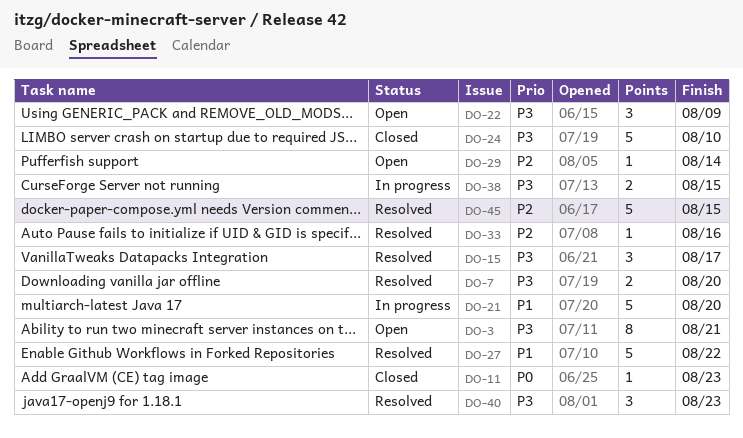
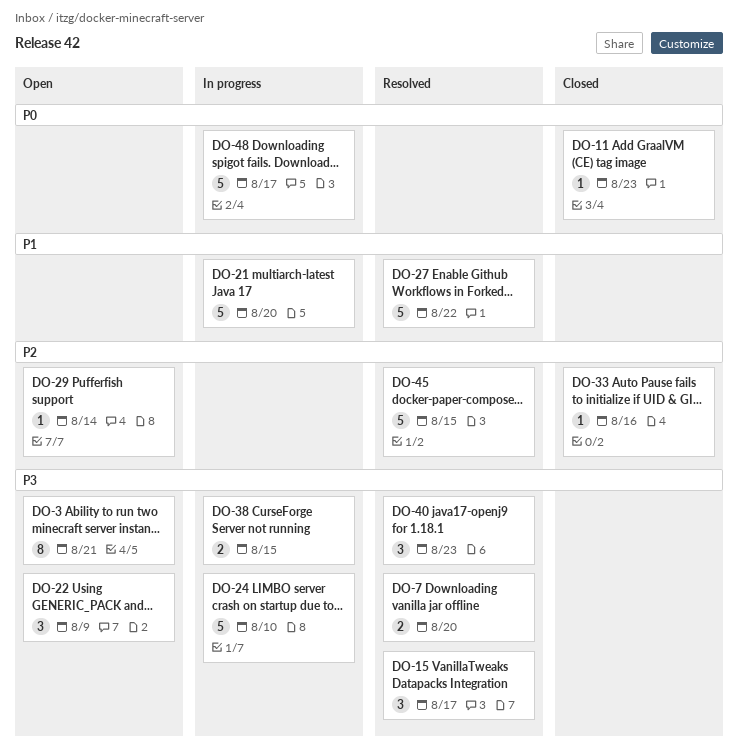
DO-24, status: Closed -> In progress
DO-33, status: Resolved -> Closed
DO-48: none -> present

